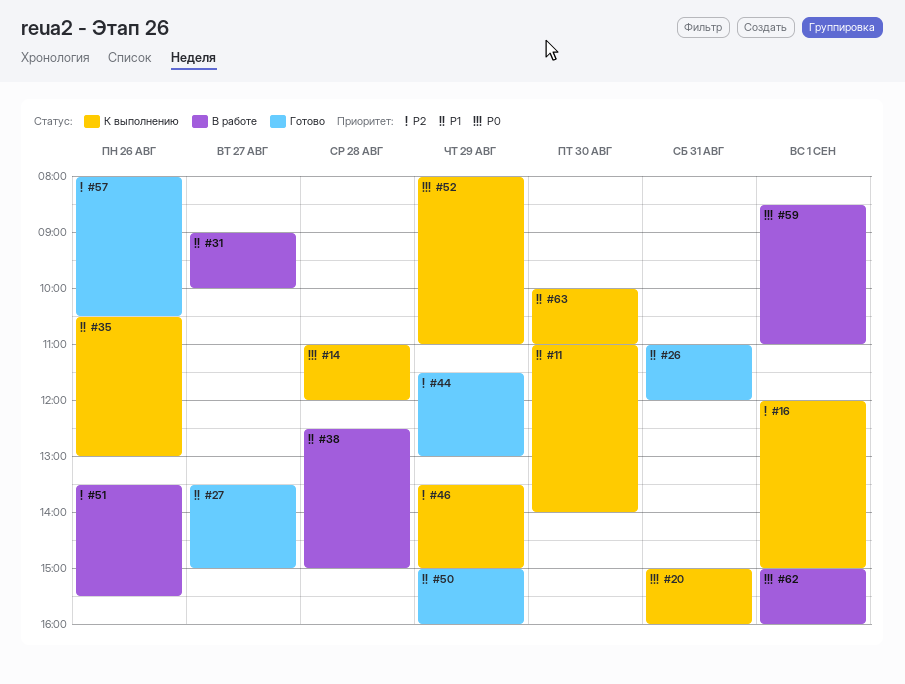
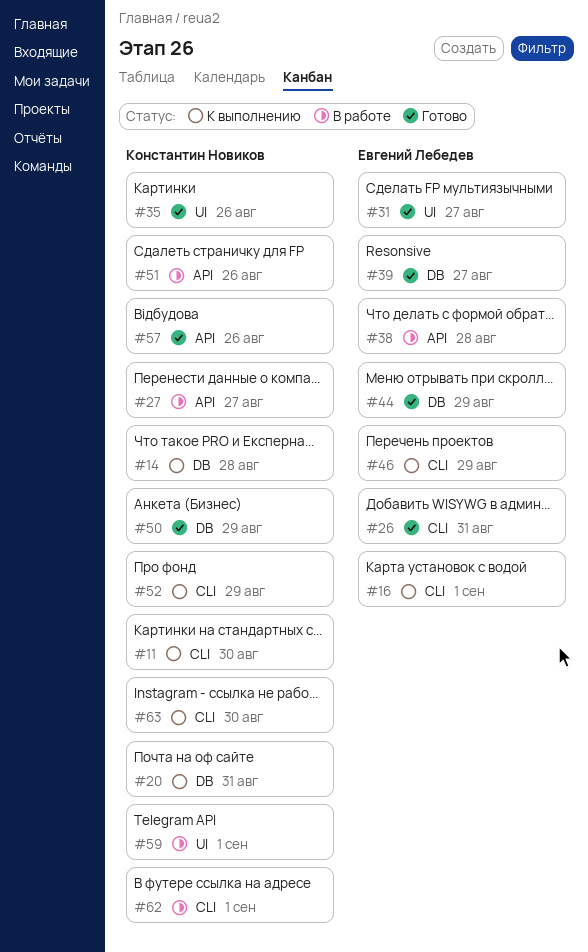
#27, status: Готово -> В работе
#31, status: В работе -> Готово
#35, status: К выполнению -> Готово
#39: none -> present

